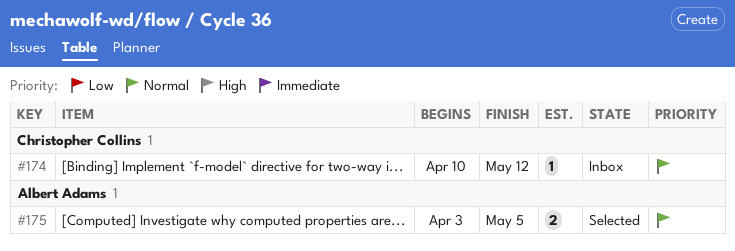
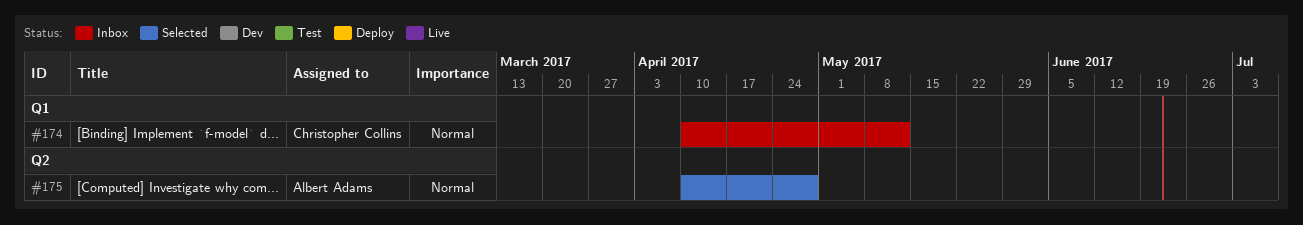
#175, start: Apr 3 -> Apr 10
#175, due: May 5 -> Apr 28

